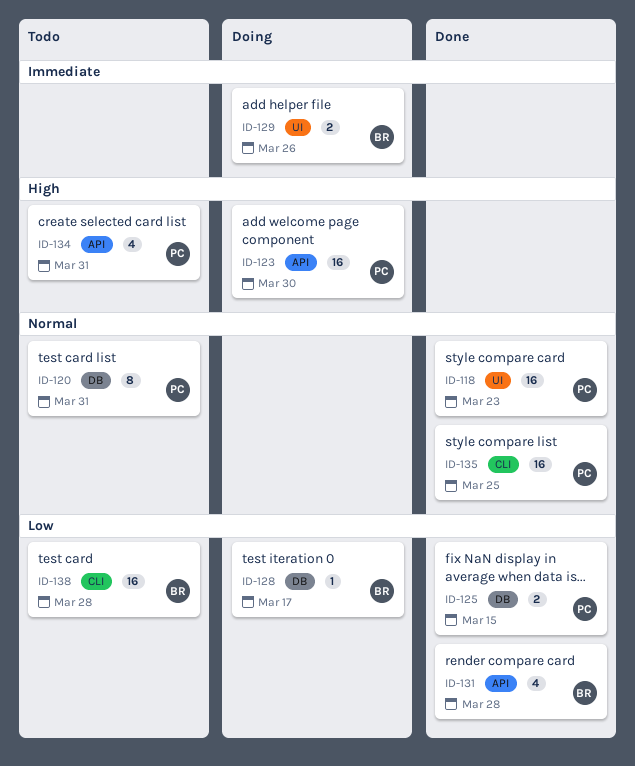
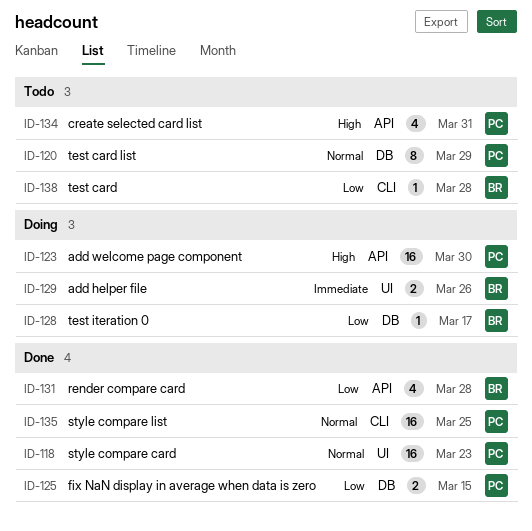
ID-120, due: Mar 31 -> Mar 29
ID-138, estimate: 16 -> 1

